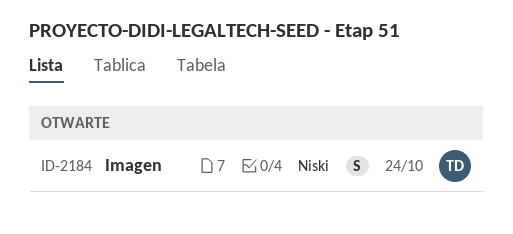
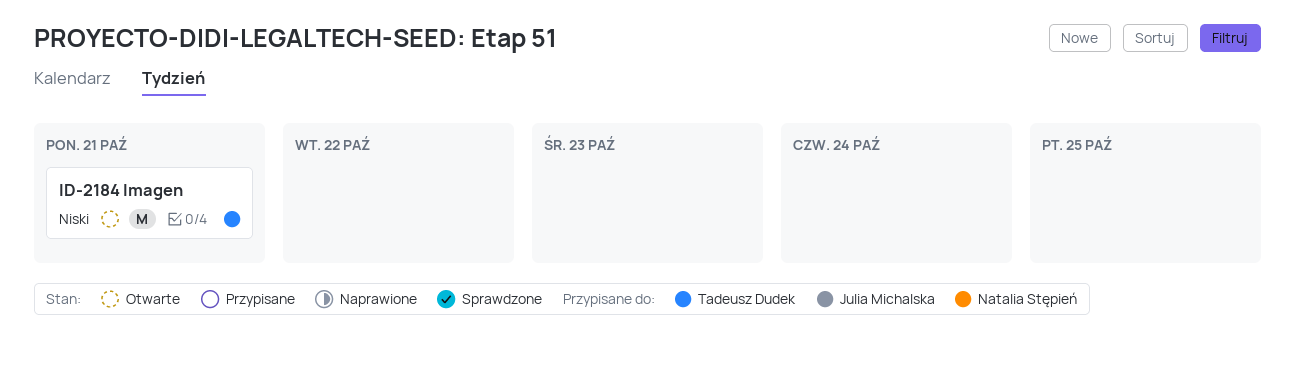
ID-2184, estimate: S -> M
ID-2184, due: Oct 24 -> Oct 21

